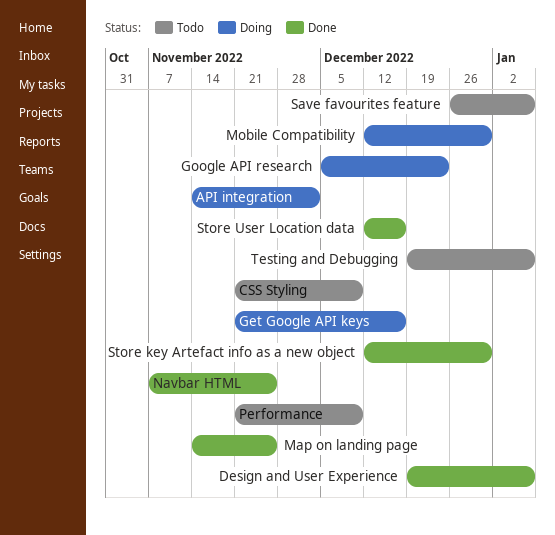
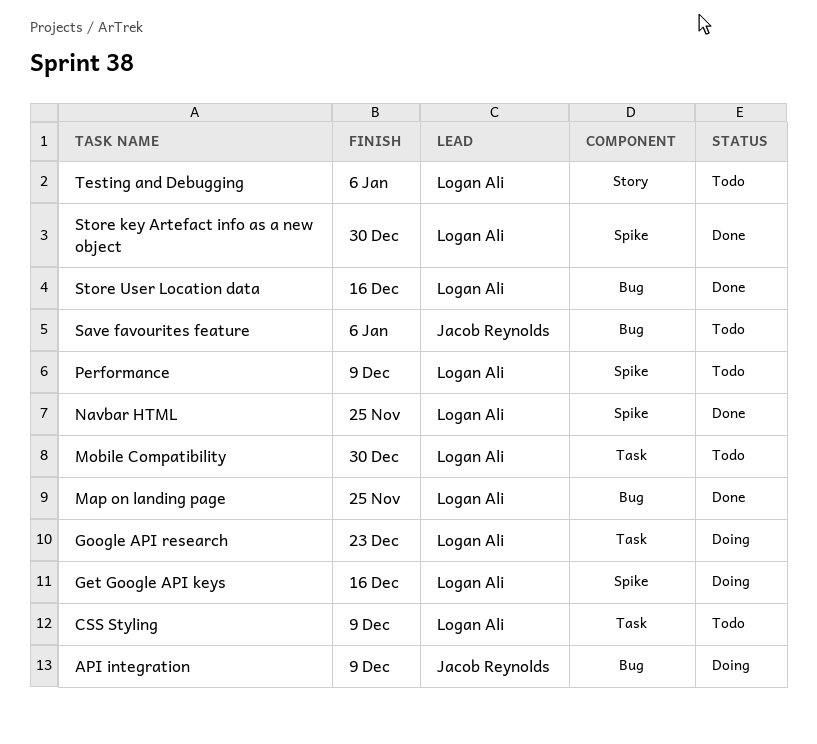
API integration, due: Dec 2 -> Dec 9
Design and User Experience: present -> none
Mobile Compatibility, status: Doing -> Todo

